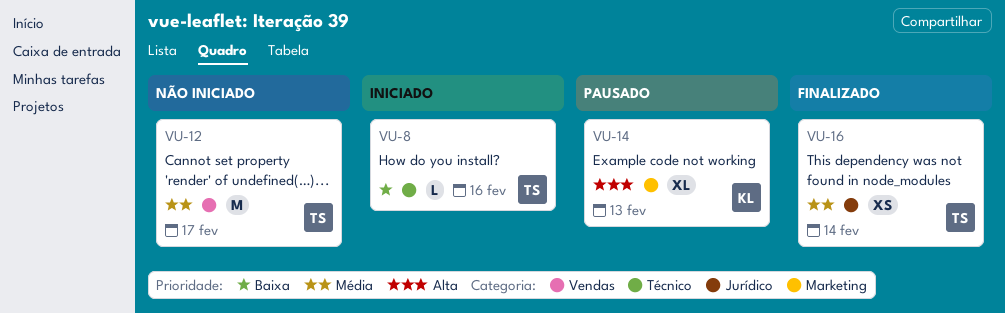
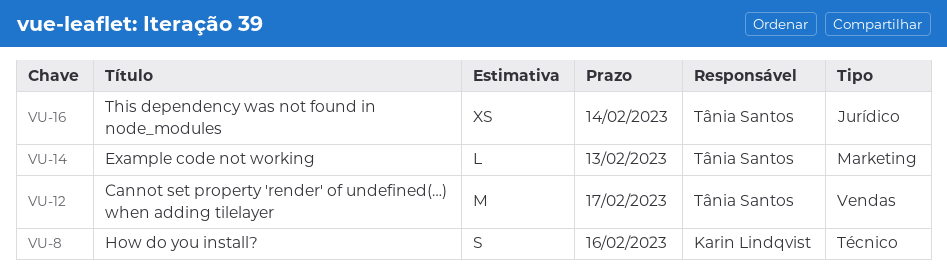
VU-8, owner: Tânia Santos -> Karin Lindqvist
VU-8, estimate: L -> S
VU-14, owner: Karin Lindqvist -> Tânia Santos
VU-14, estimate: XL -> L

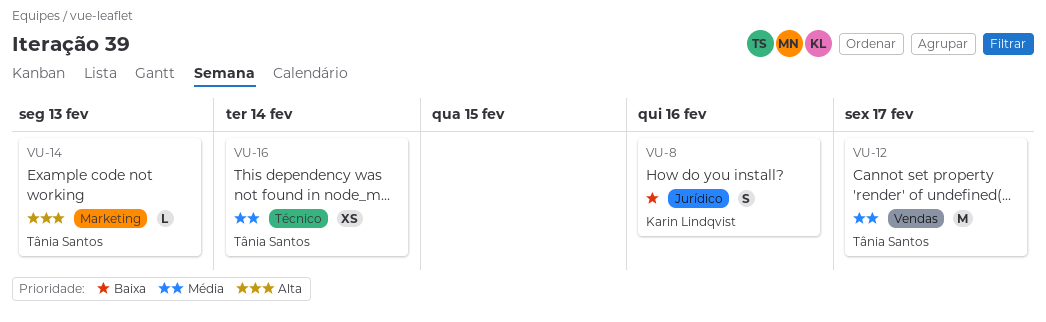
VU-8, label: Técnico -> Jurídico
VU-16, label: Jurídico -> Técnico

